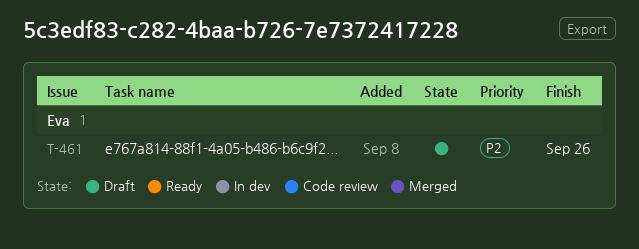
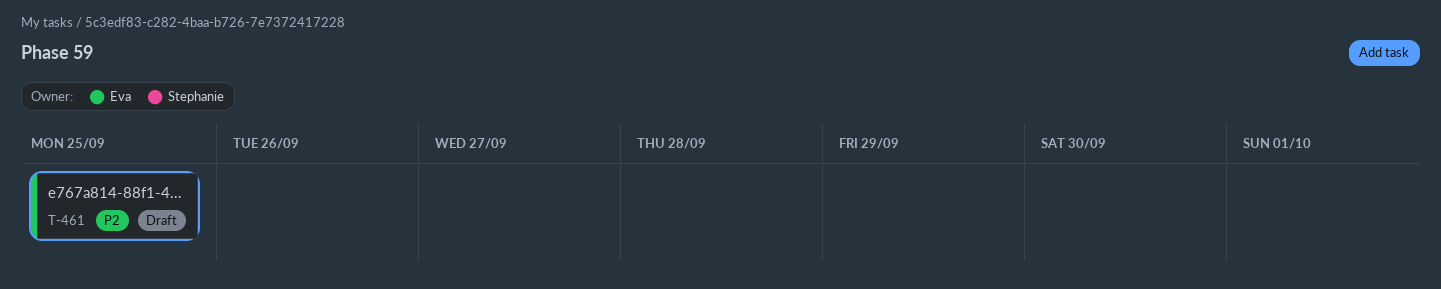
T-461, due: Sep 26 -> Sep 25

